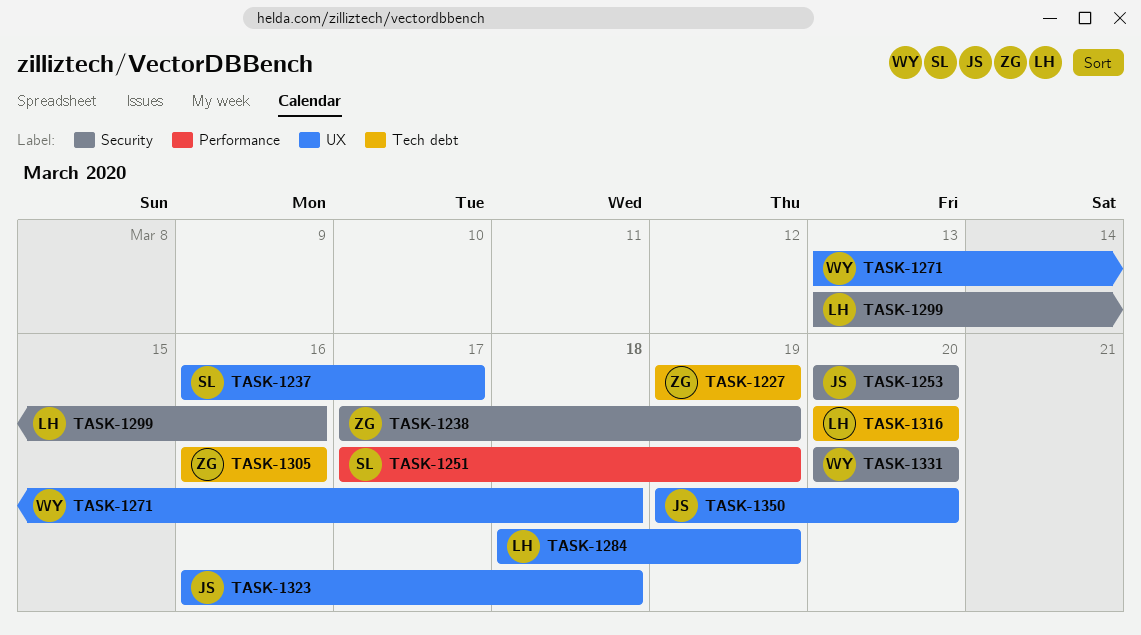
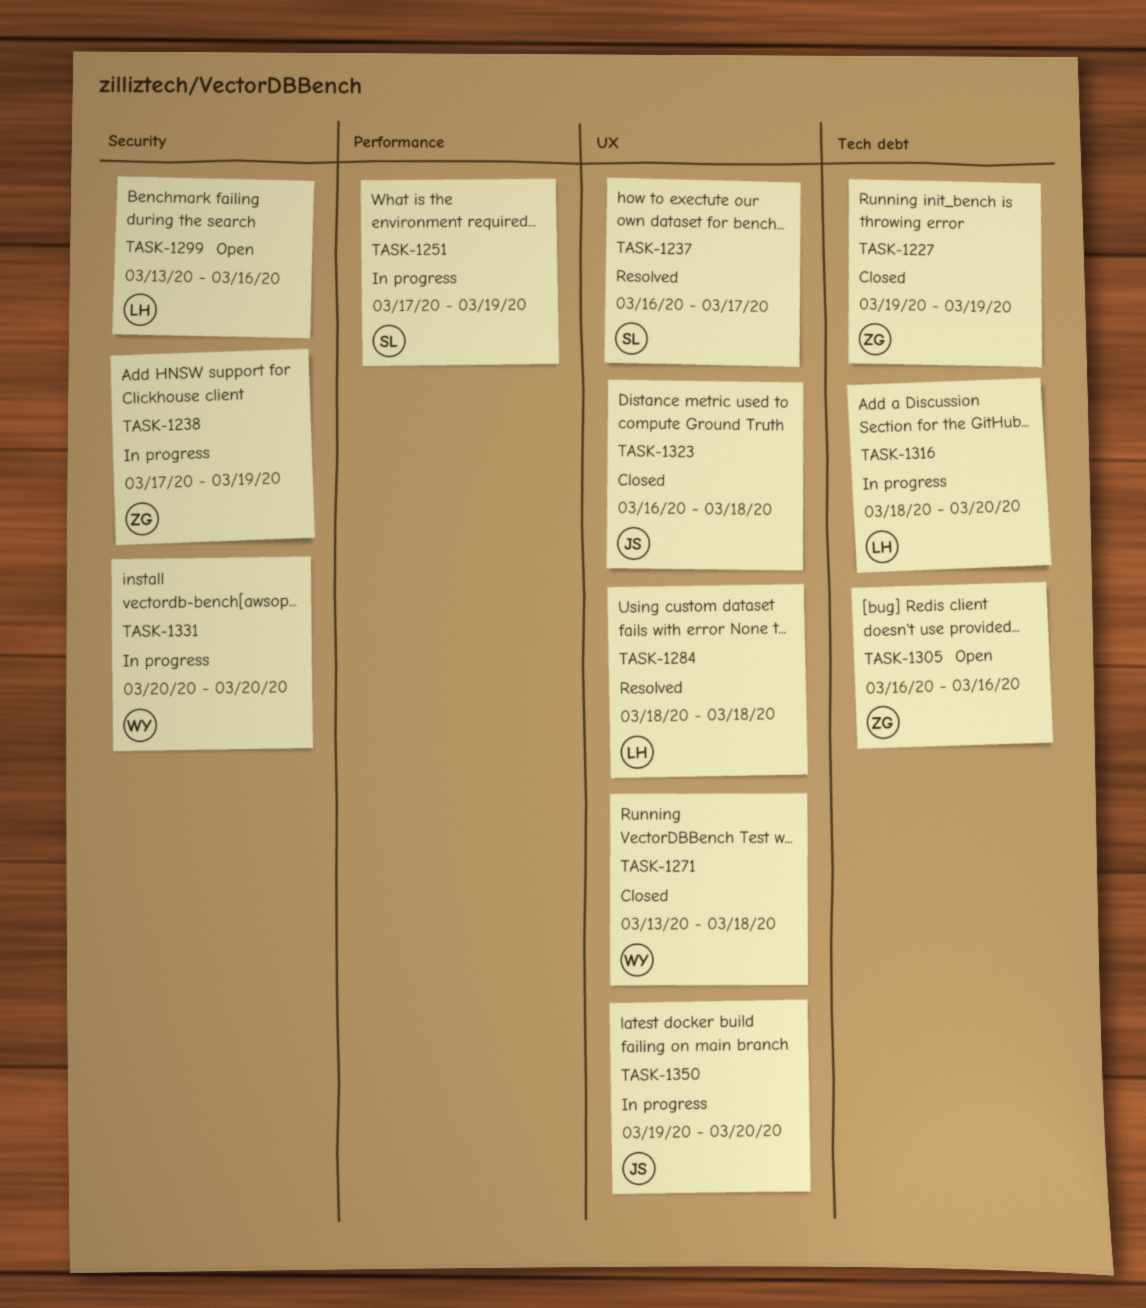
TASK-1253: present -> none
TASK-1284, due: Mar 19 -> Mar 18
TASK-1316, start: Mar 20 -> Mar 18

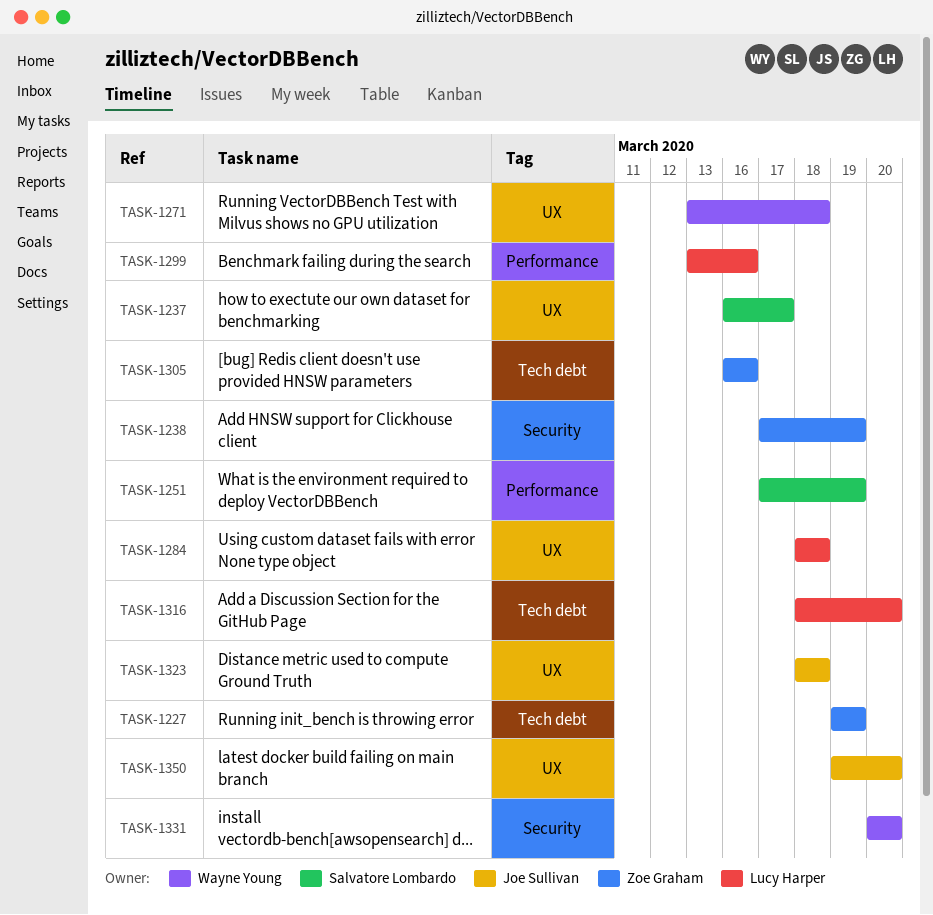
TASK-1299, label: Security -> Performance
TASK-1323, start: Mar 16 -> Mar 18

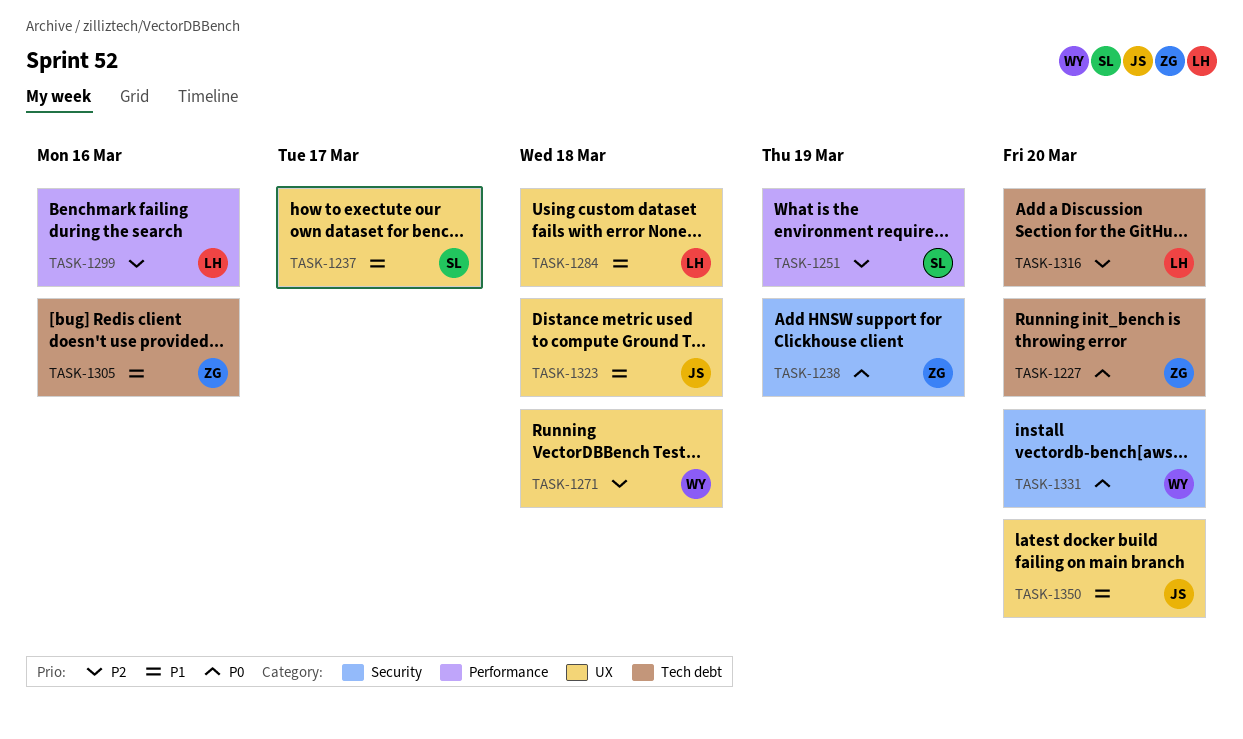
TASK-1227, due: Mar 19 -> Mar 20

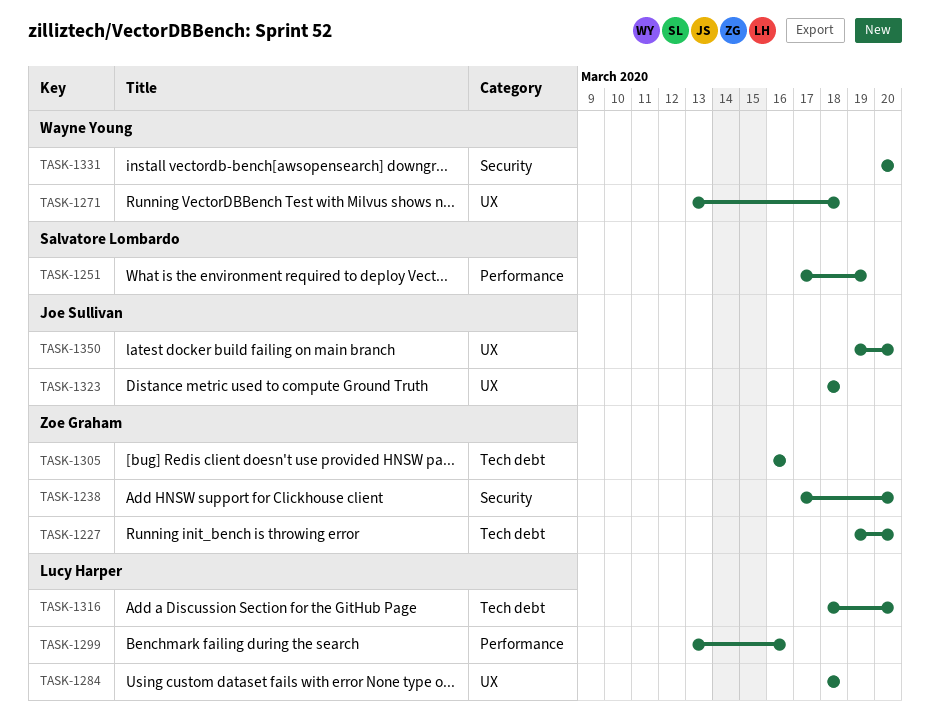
TASK-1237: present -> none
TASK-1238, due: Mar 19 -> Mar 20

